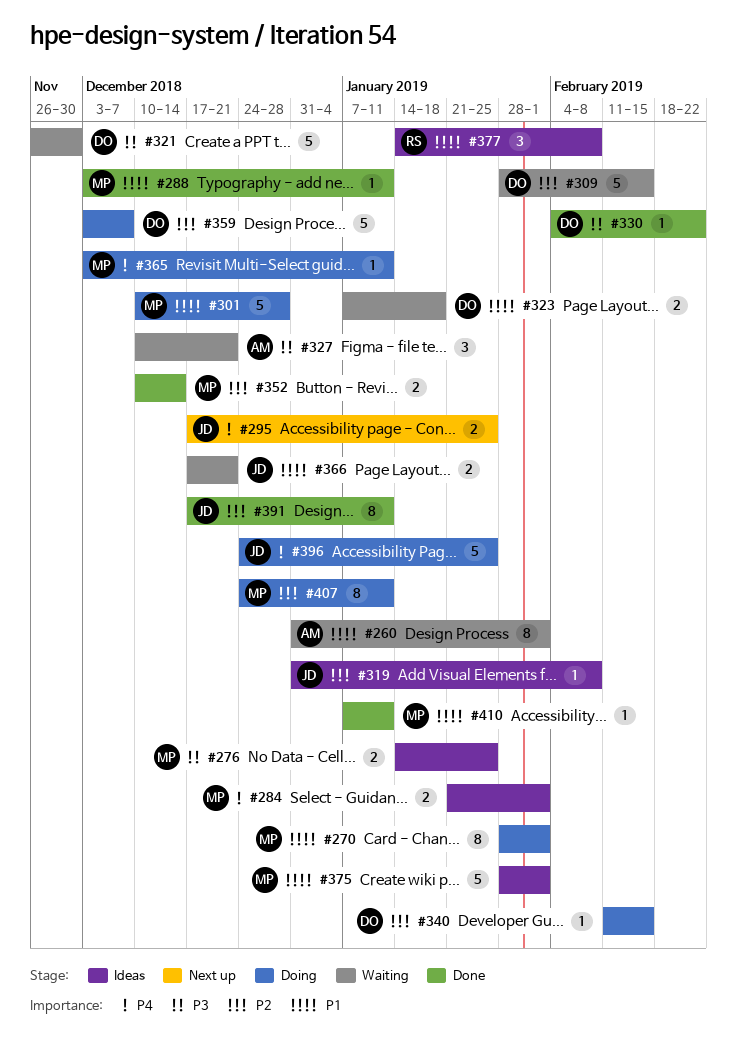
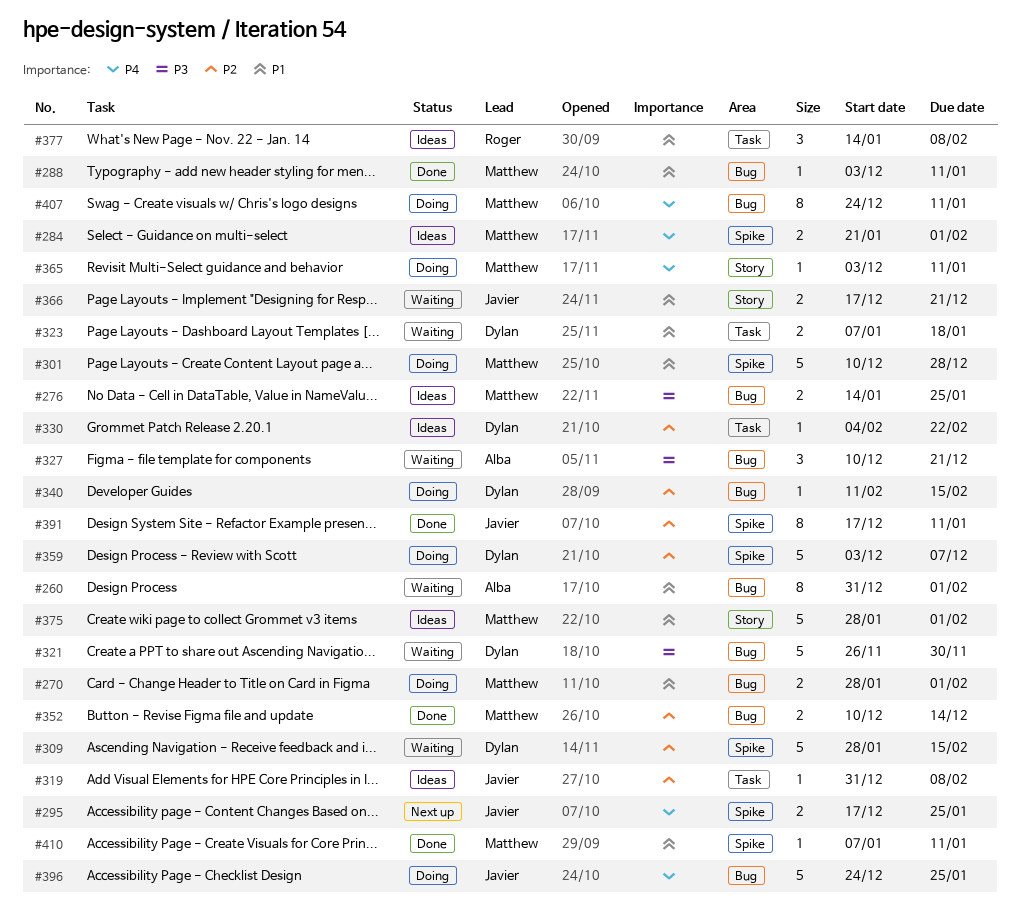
#270, estimate: 8 -> 2
#330, status: Done -> Ideas
#330, priority: P3 -> P2
#407, priority: P2 -> P4

